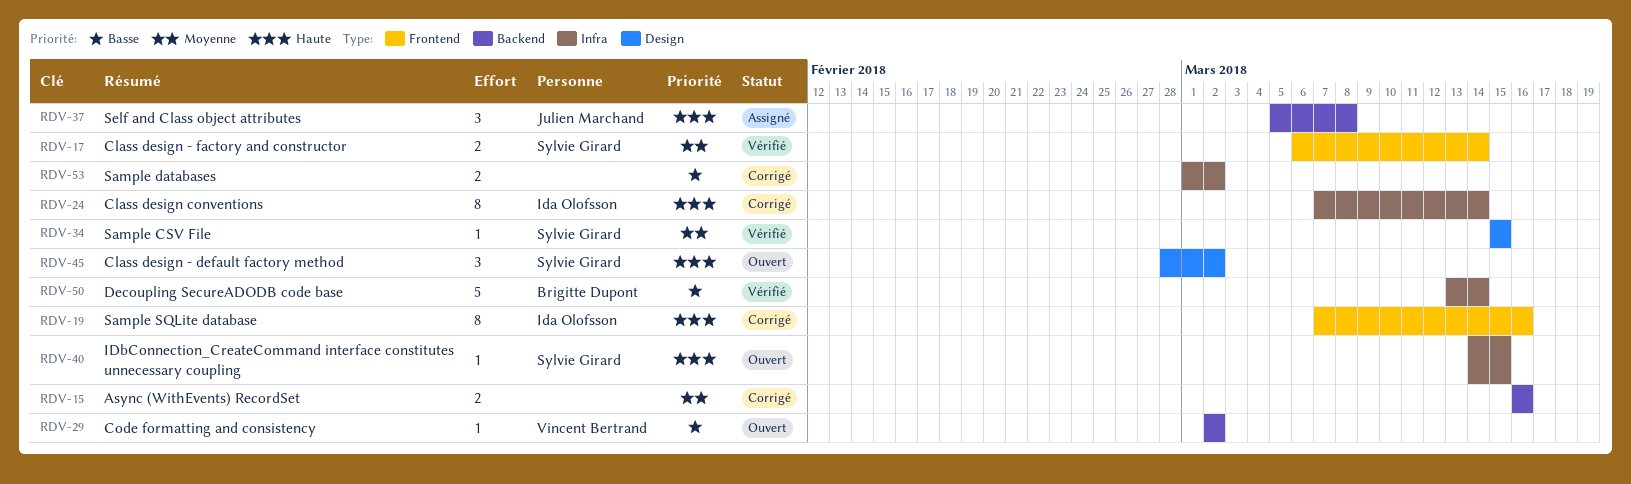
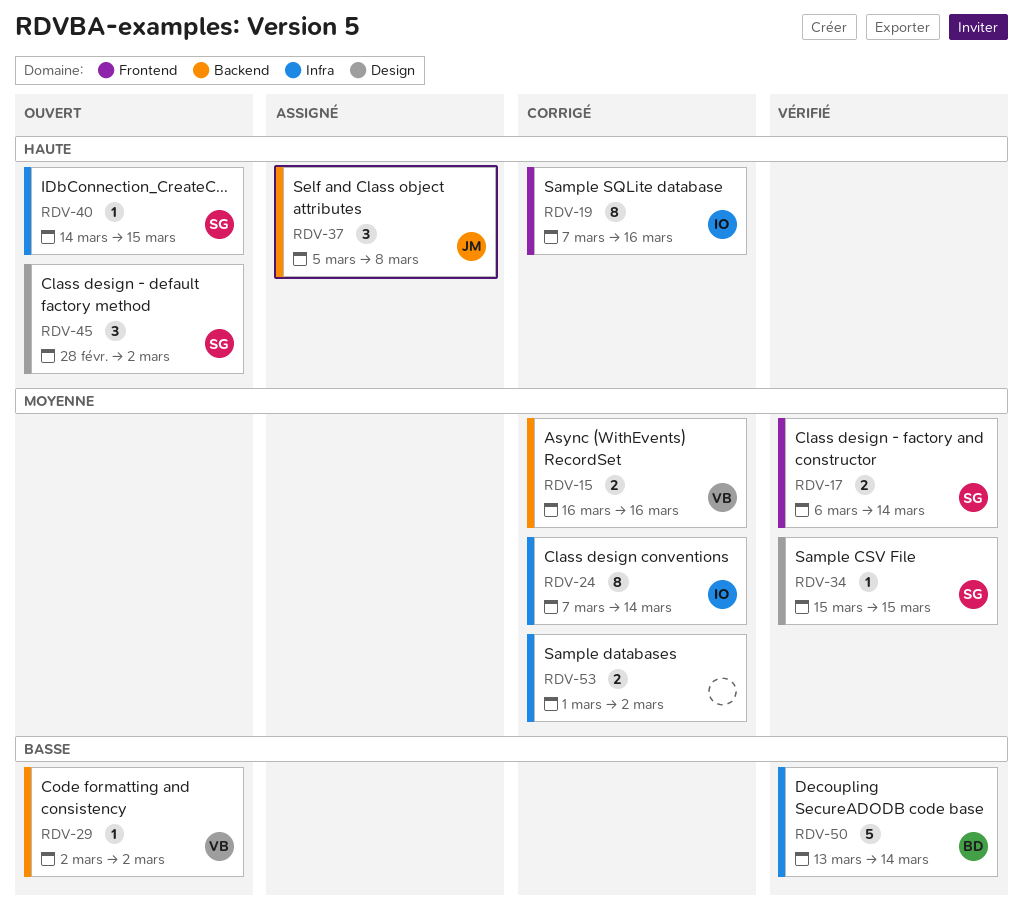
RDV-15, owner: none -> Vincent Bertrand
RDV-24, priority: Haute -> Moyenne
RDV-53, priority: Basse -> Moyenne

